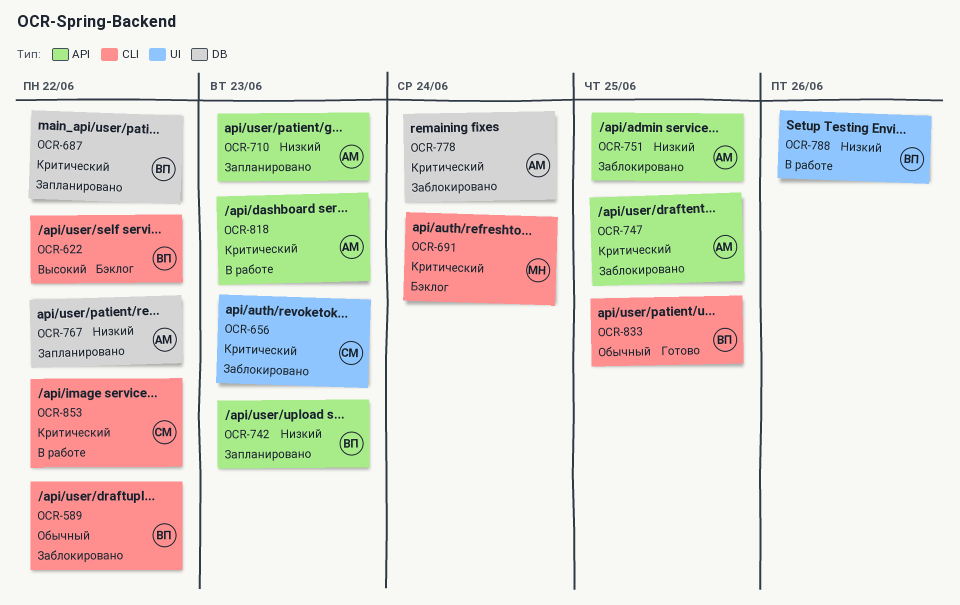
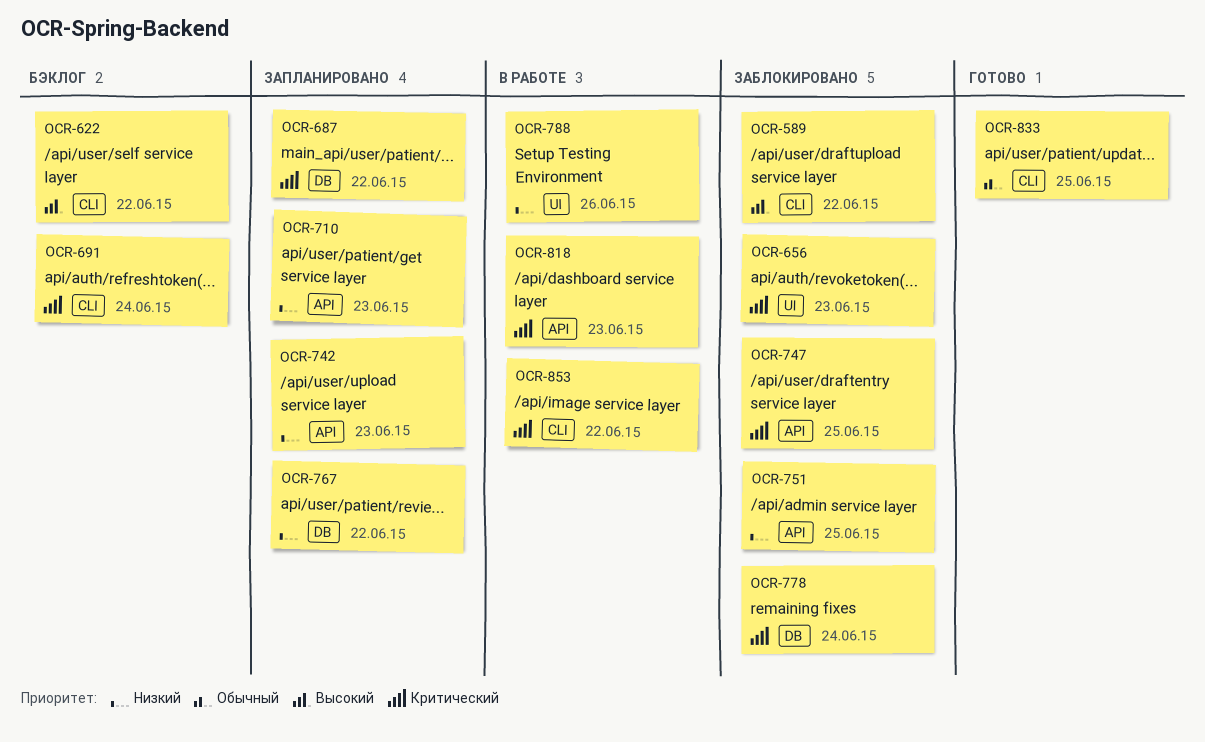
OCR-589, priority: Обычный -> Высокий

